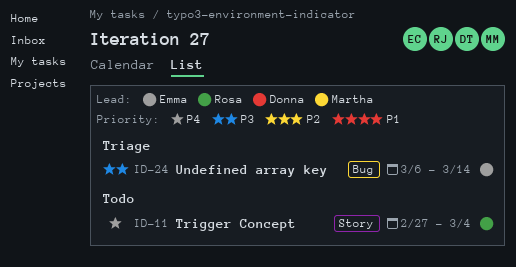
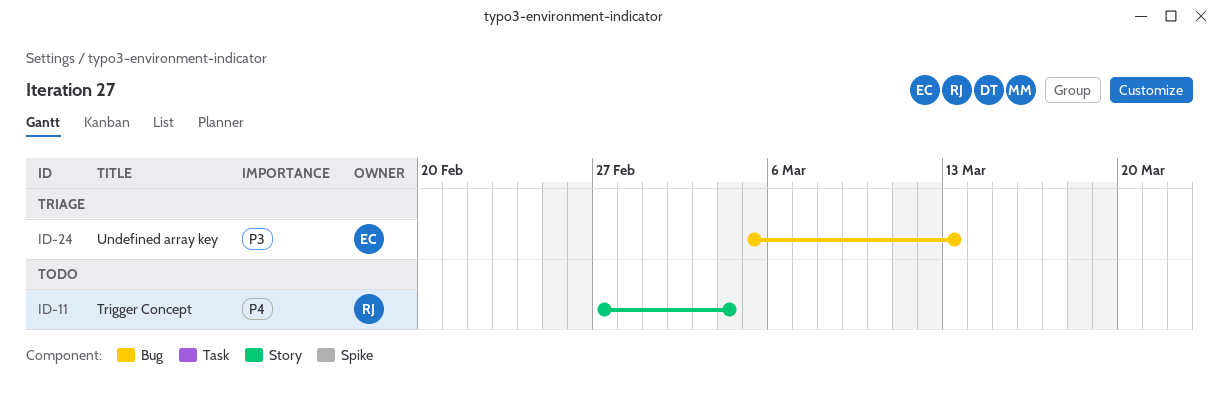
ID-24, start: Mar 6 -> Mar 5
ID-24, due: Mar 14 -> Mar 13

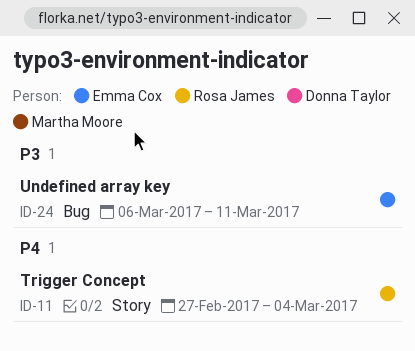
ID-24, start: Mar 5 -> Mar 6
ID-24, due: Mar 13 -> Mar 11

